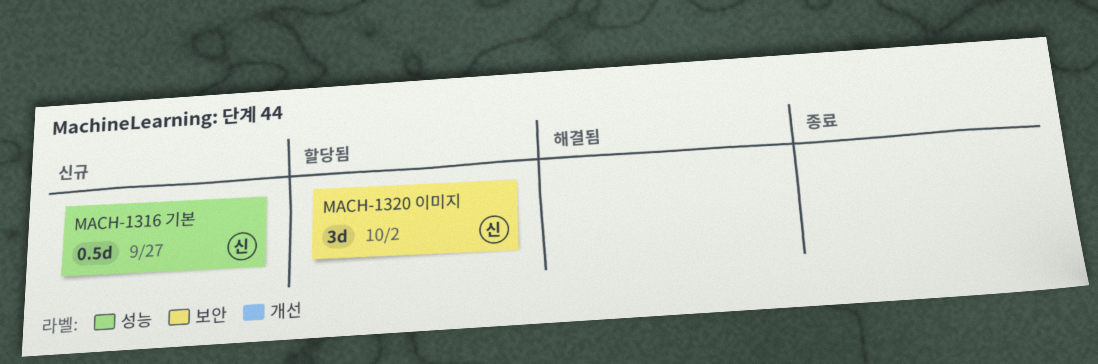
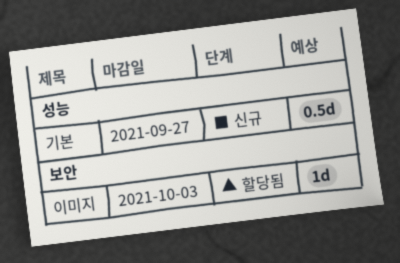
이미지, estimate: 3d -> 1d
이미지, due: Oct 2 -> Oct 3

